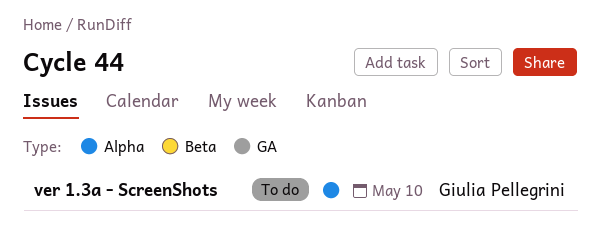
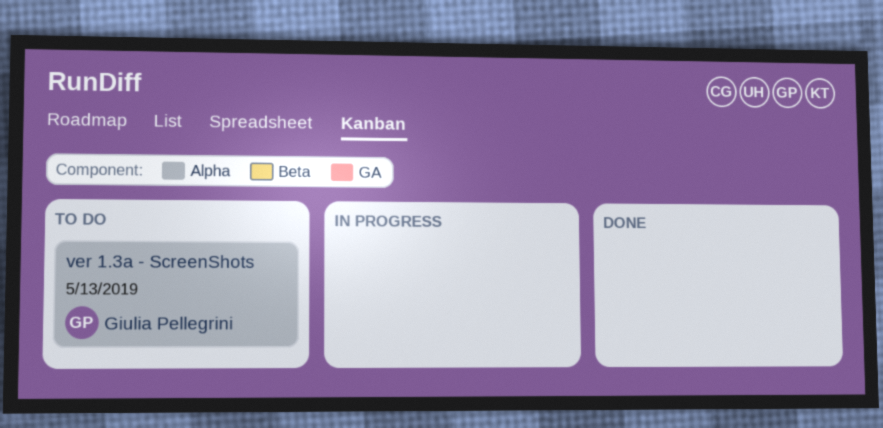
ver 1.3a - ScreenShots, due: May 10 -> May 13

